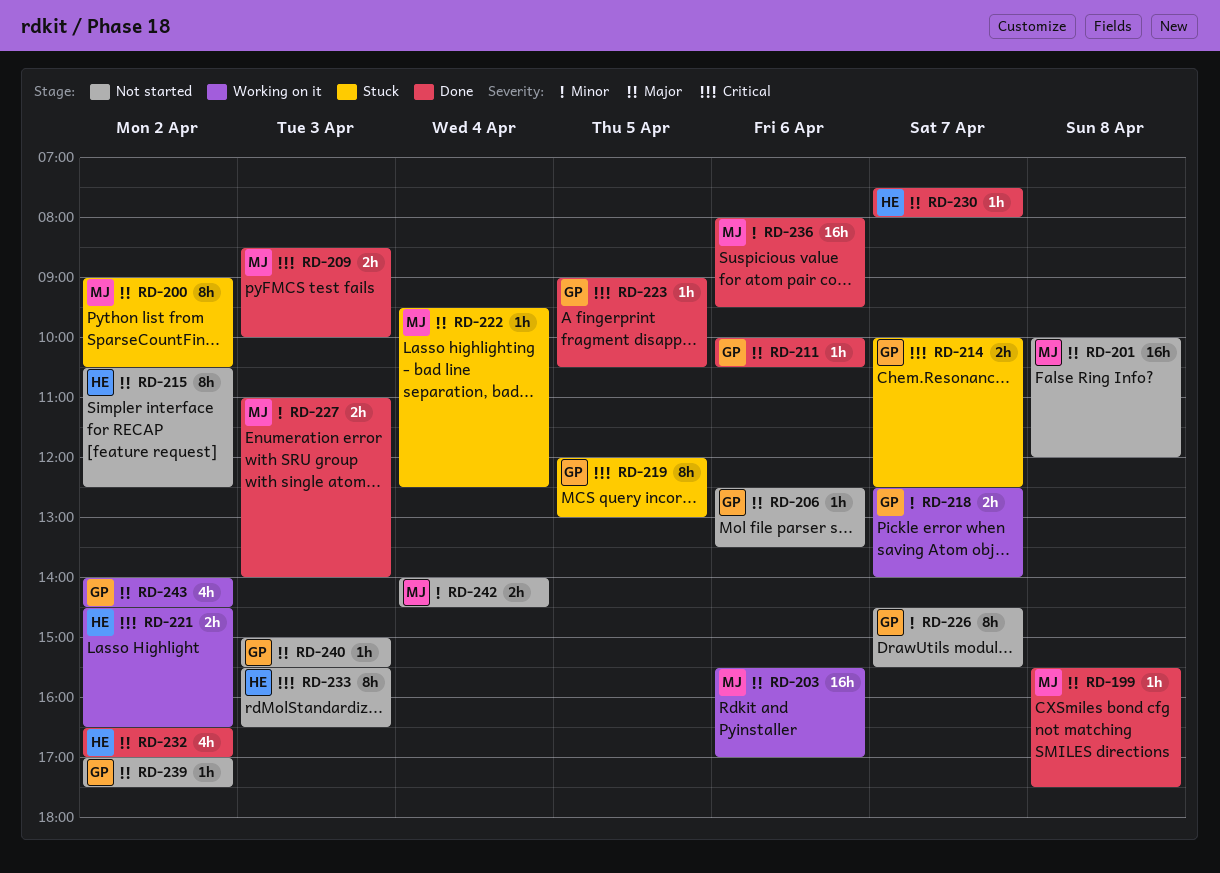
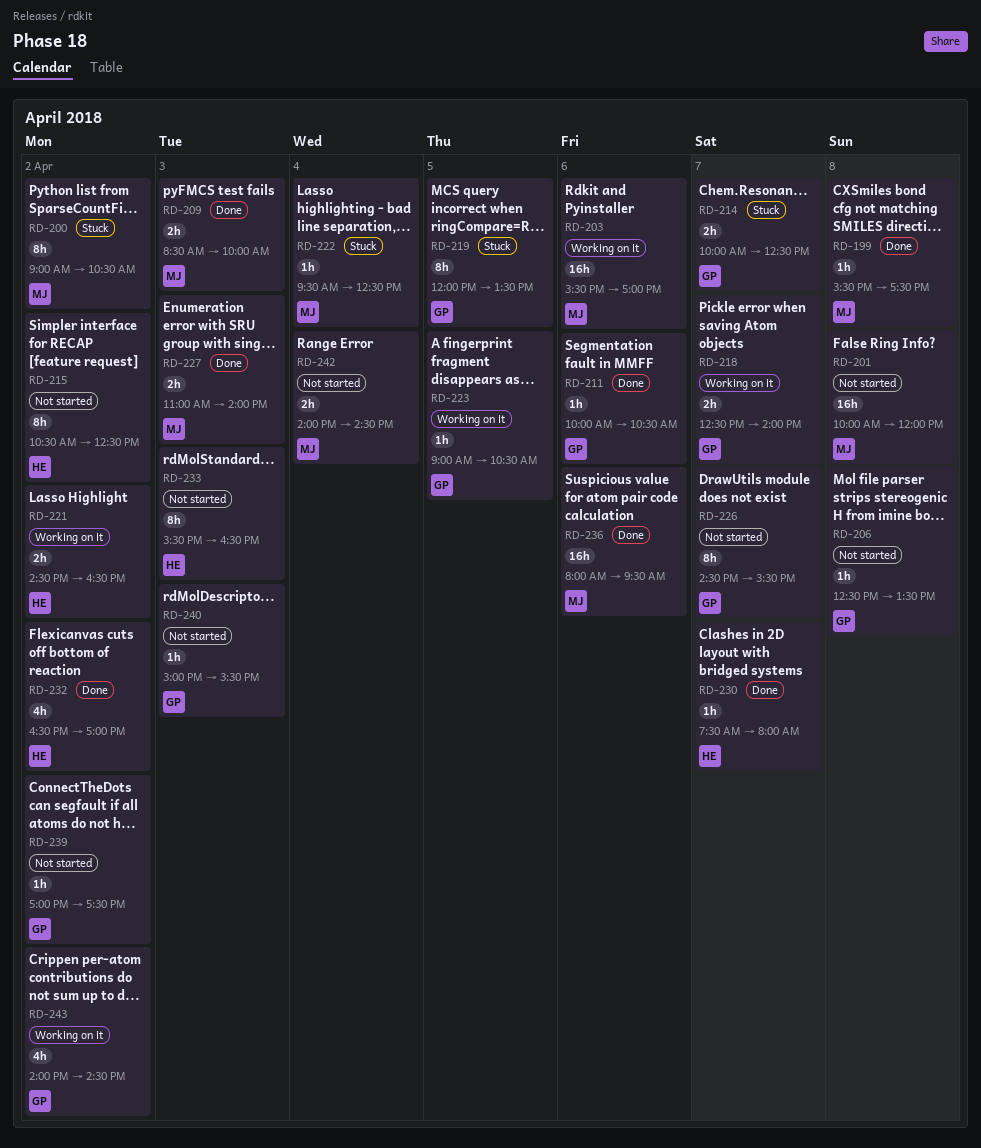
RD-206, day: Apr 6 -> Apr 8
RD-219, ends: 13:00 -> 13:30
RD-223, status: Done -> Working on it

